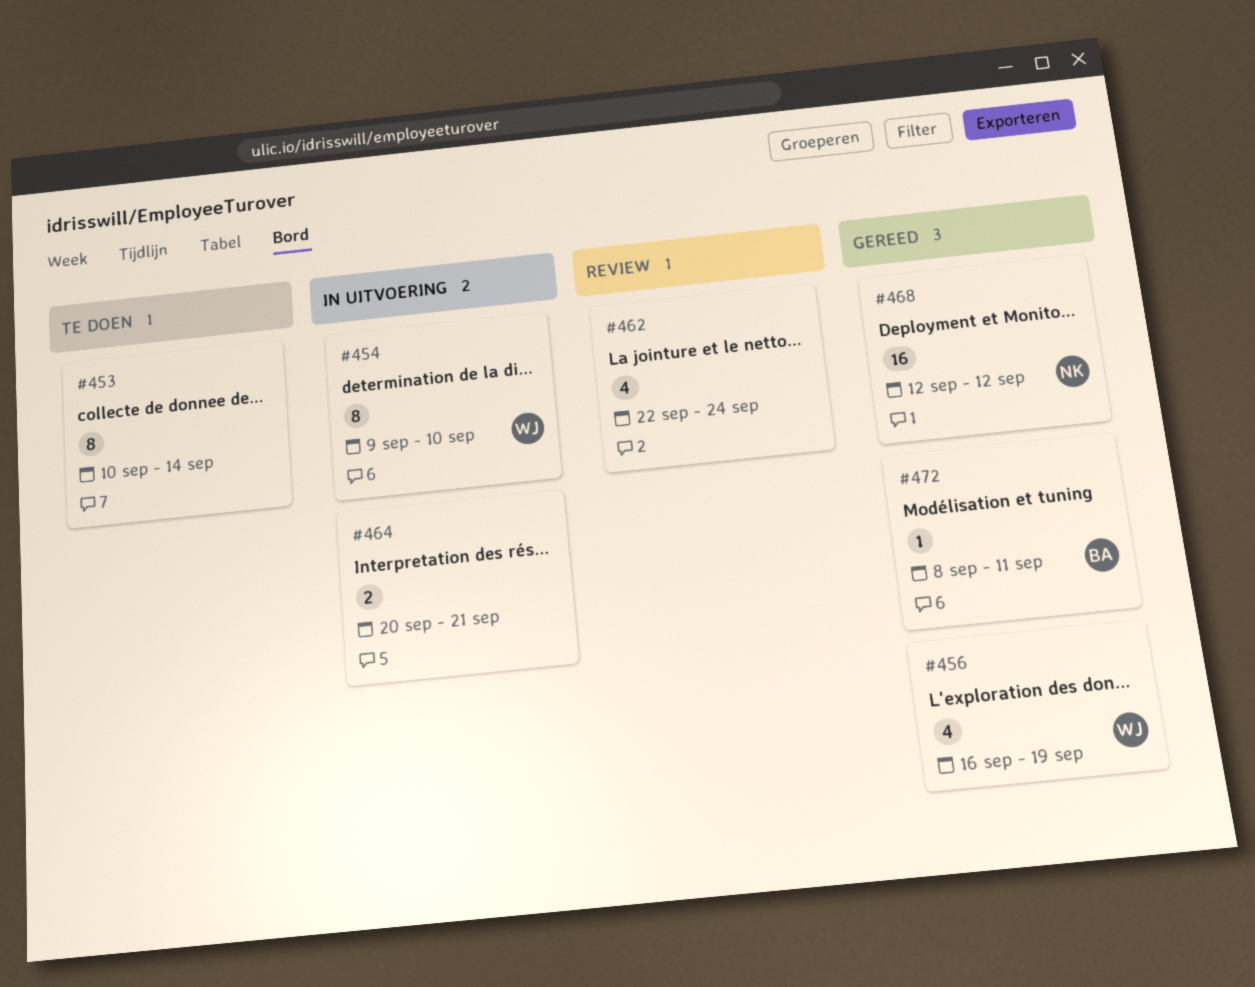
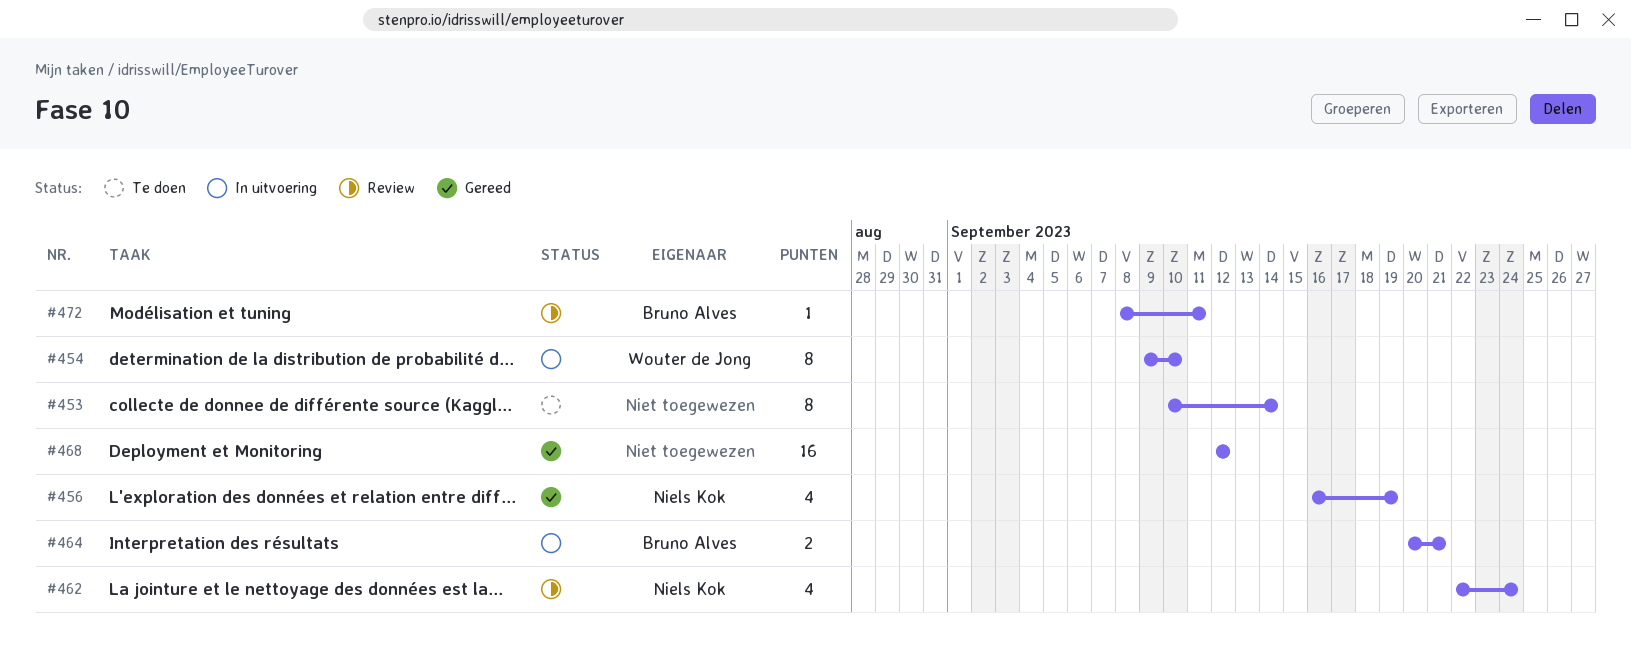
#456, owner: Wouter de Jong -> Niels Kok
#462, owner: none -> Niels Kok
#464, owner: none -> Bruno Alves
#468, owner: Niels Kok -> none
#472, status: Gereed -> Review

